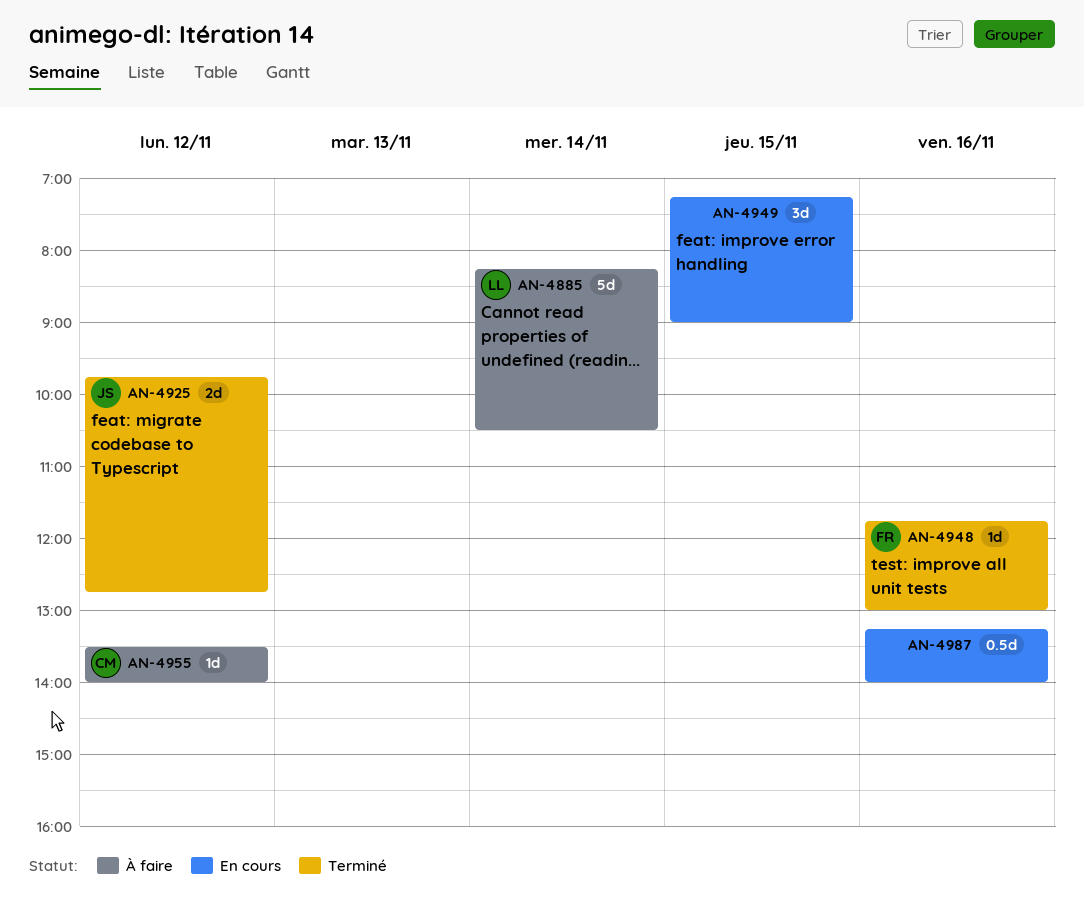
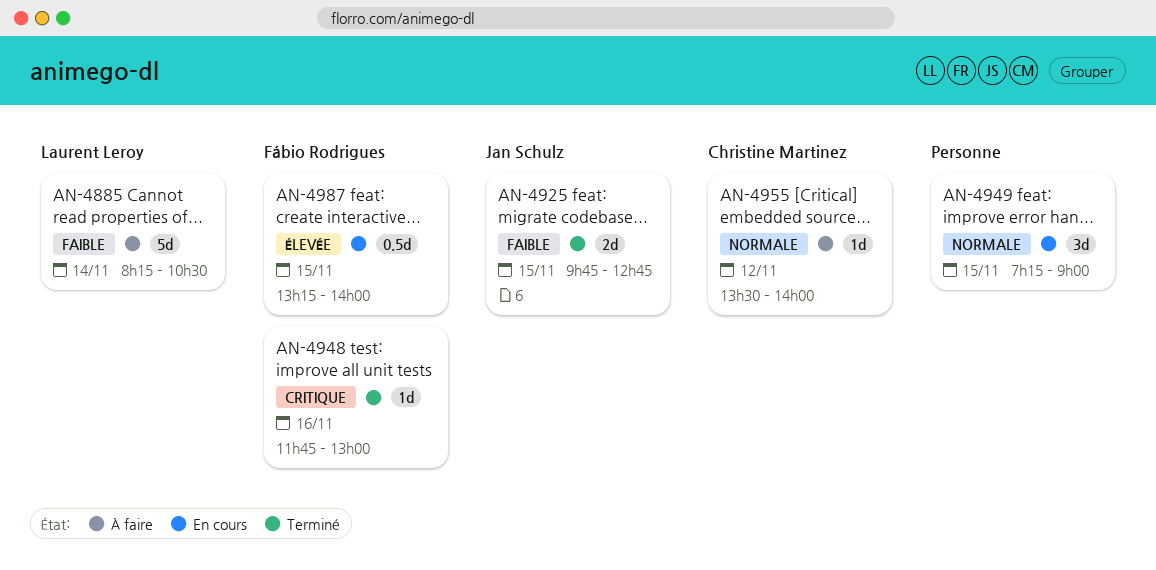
AN-4925, day: Nov 12 -> Nov 15
AN-4987, owner: none -> Fábio Rodrigues
AN-4987, day: Nov 16 -> Nov 15

